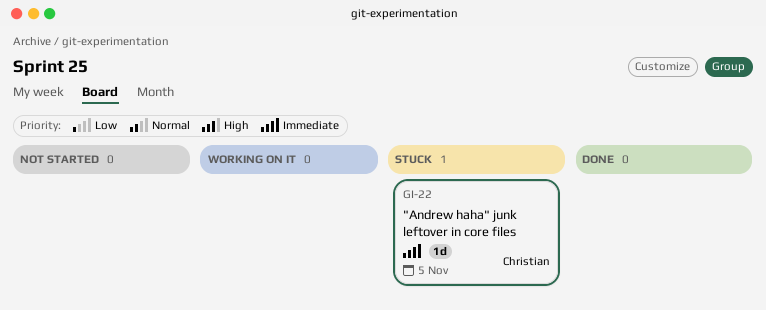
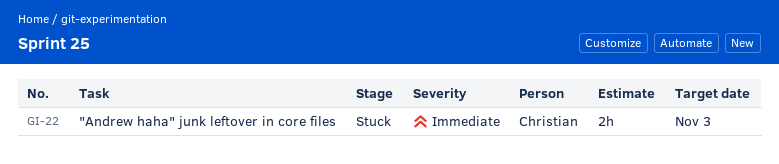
GI-22, estimate: 1d -> 2h
GI-22, due: Nov 5 -> Nov 3

